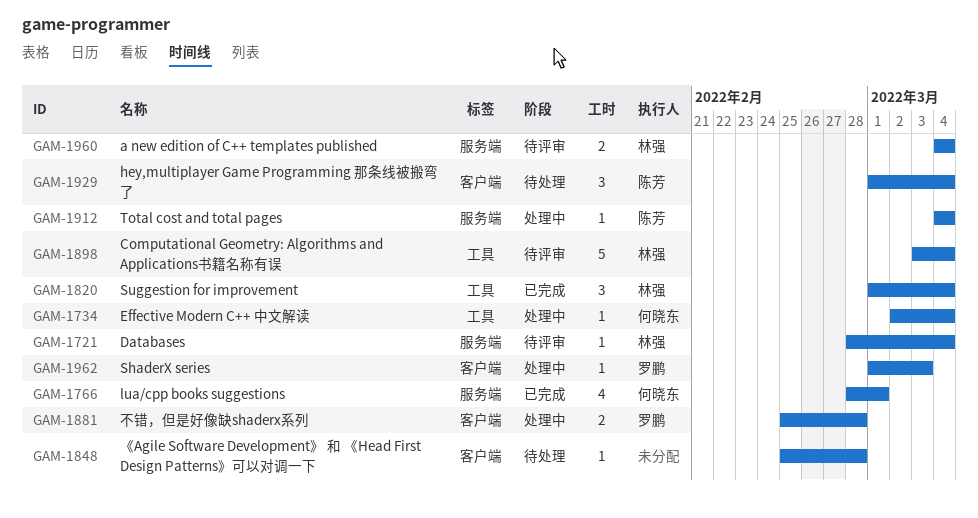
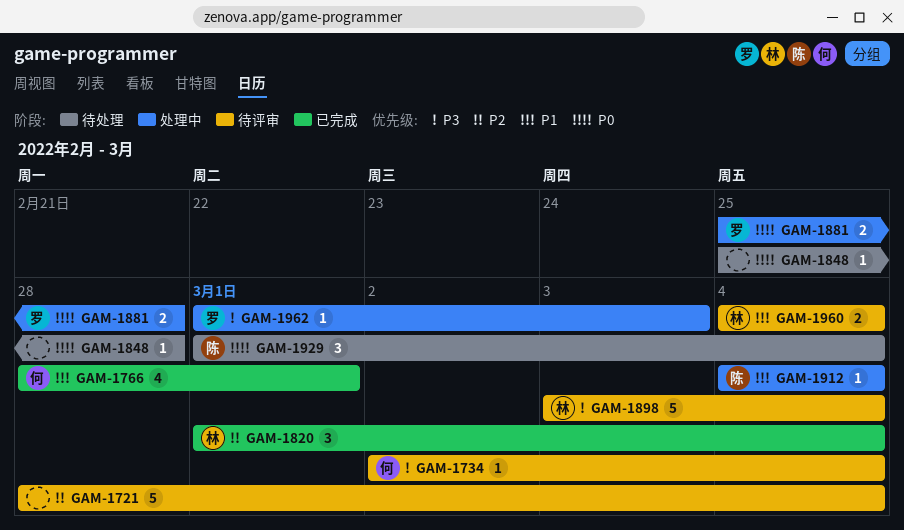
GAM-1721, owner: 林强 -> none
GAM-1721, estimate: 1 -> 5
GAM-1734, status: 处理中 -> 待评审

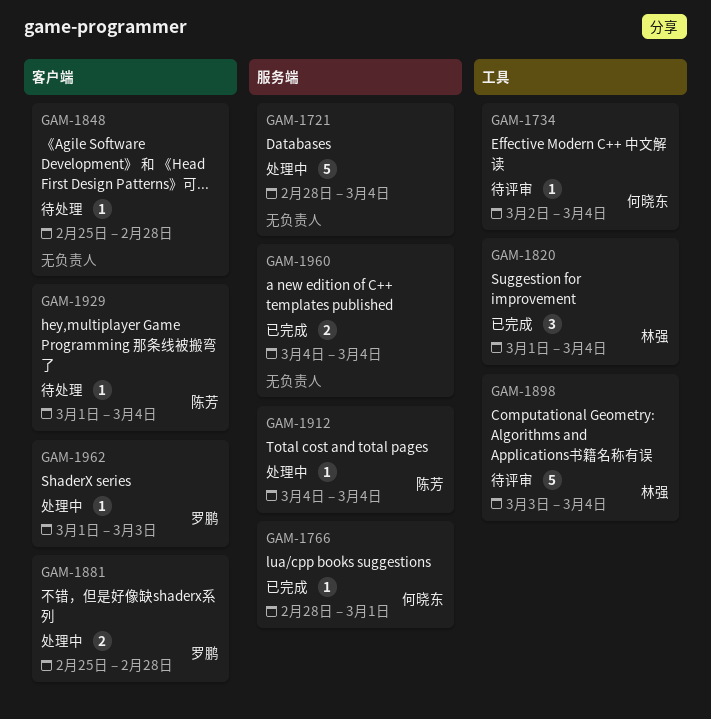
GAM-1721, status: 待评审 -> 处理中
GAM-1766, estimate: 4 -> 1
GAM-1929, estimate: 3 -> 1
GAM-1960, status: 待评审 -> 已完成
GAM-1960, owner: 林强 -> none

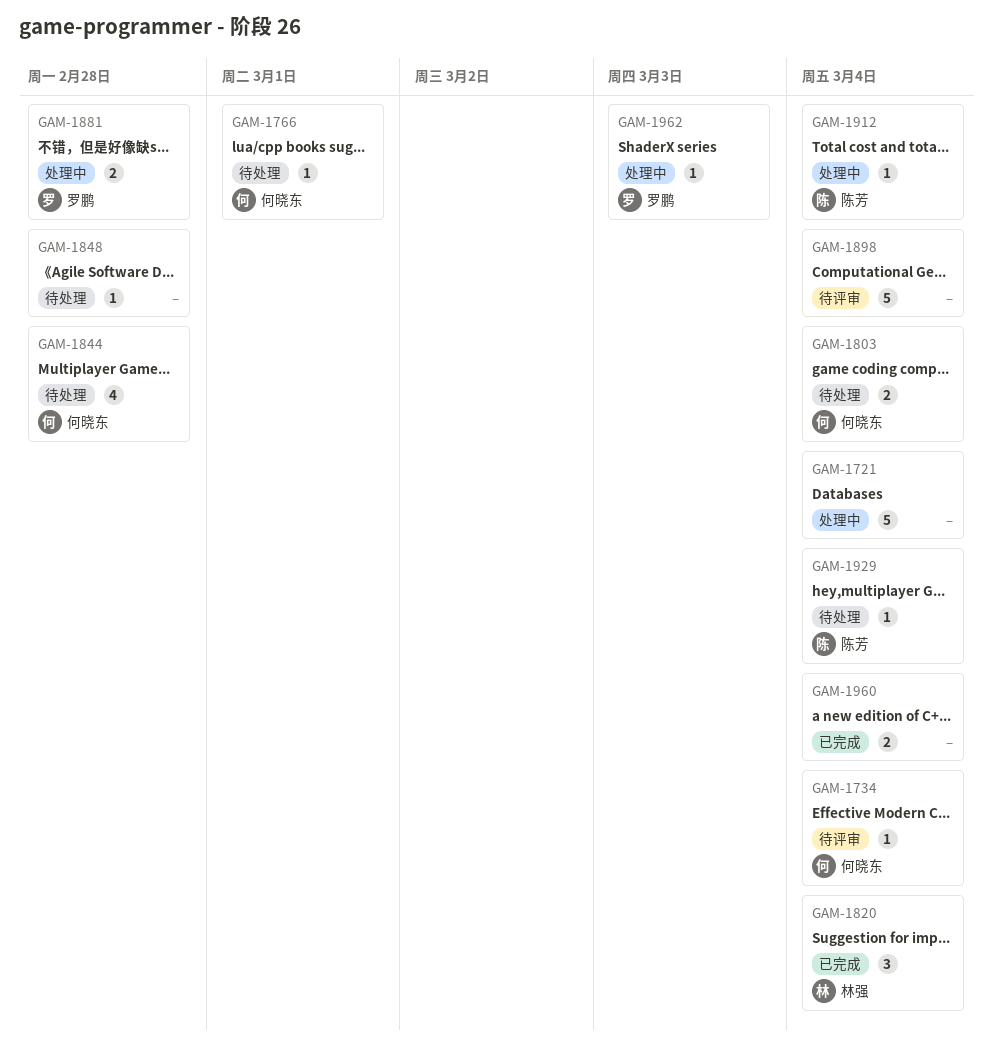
GAM-1766, status: 已完成 -> 待处理
GAM-1803: none -> present
GAM-1844: none -> present
GAM-1898, owner: 林强 -> none

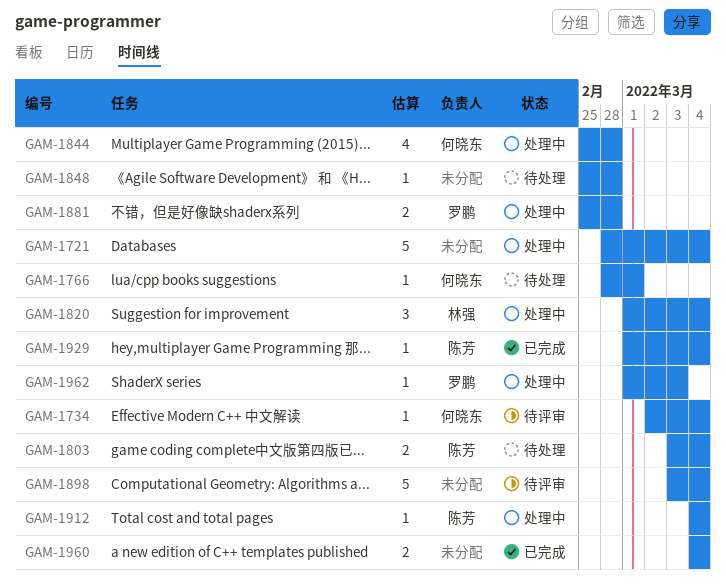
GAM-1803, owner: 何晓东 -> 陈芳
GAM-1820, status: 已完成 -> 处理中
GAM-1844, status: 待处理 -> 处理中
GAM-1929, status: 待处理 -> 已完成

